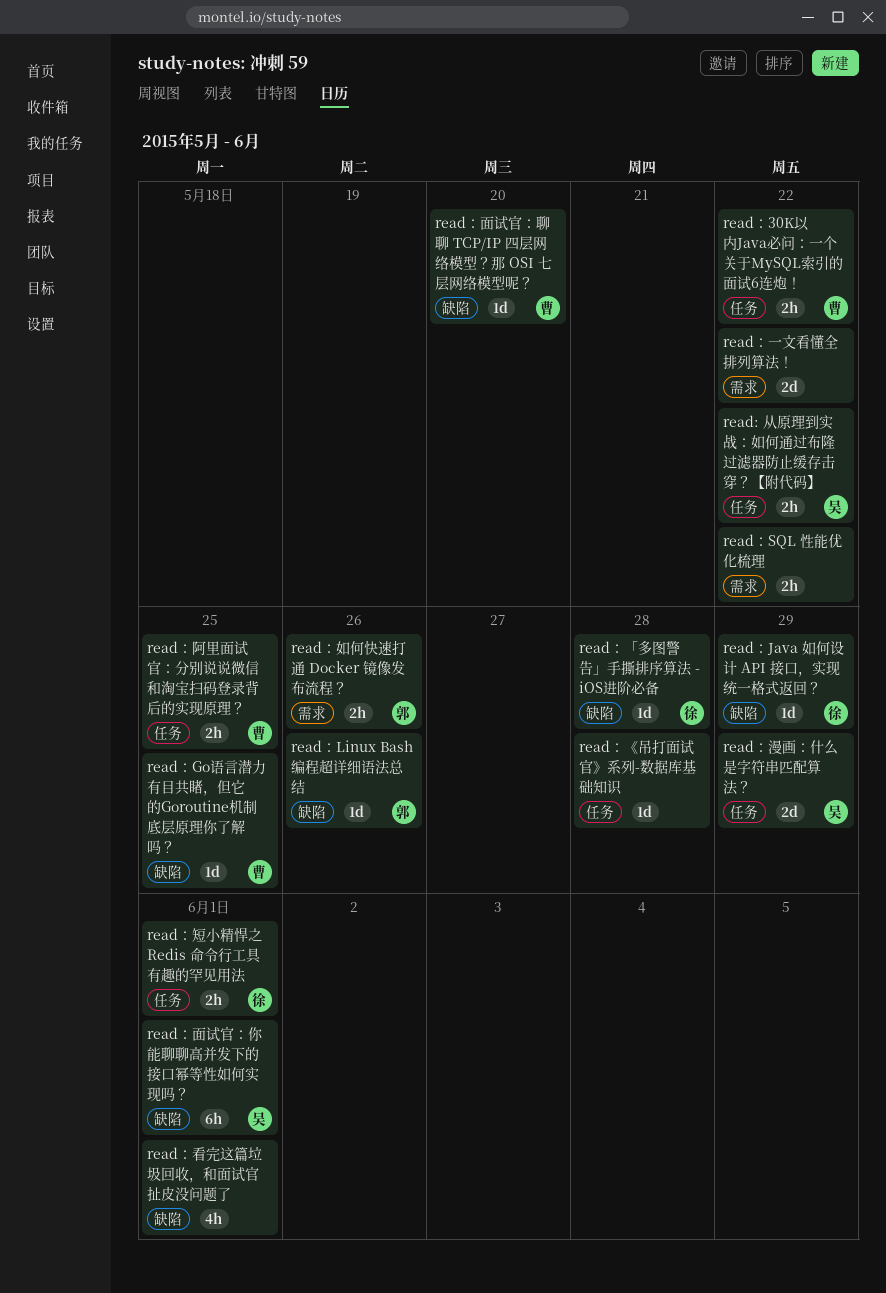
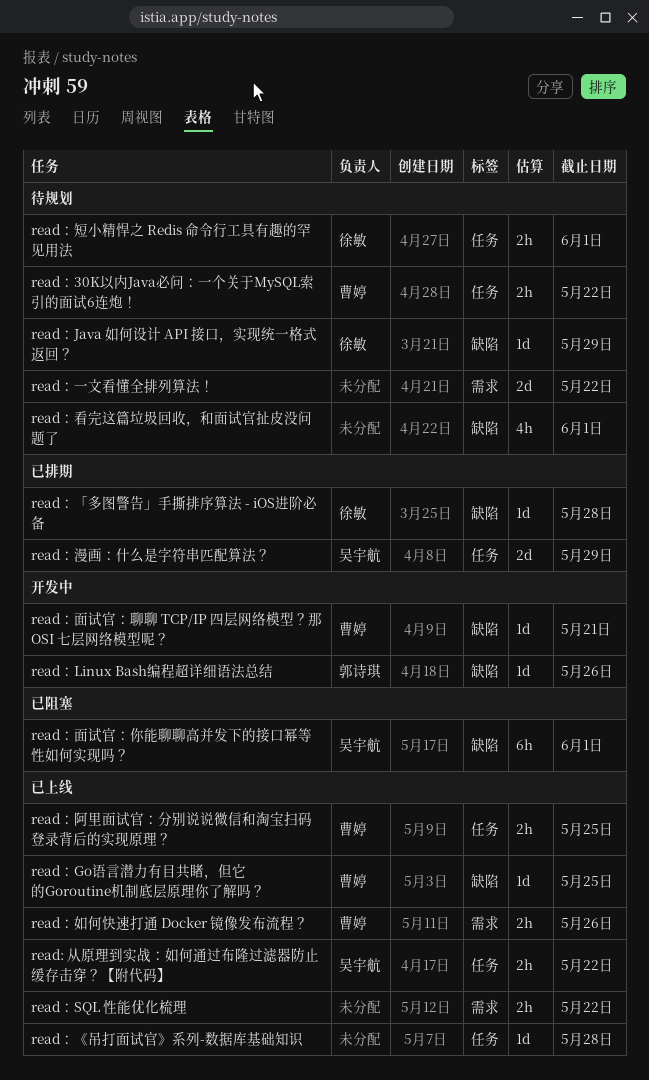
read：如何快速打通 Docker 镜像发布流程？, owner: 郭诗琪 -> 曹婷
read：面试官：聊聊 TCP/IP 四层网络模型？那 OSI 七层网络模型呢？, due: May 20 -> May 21

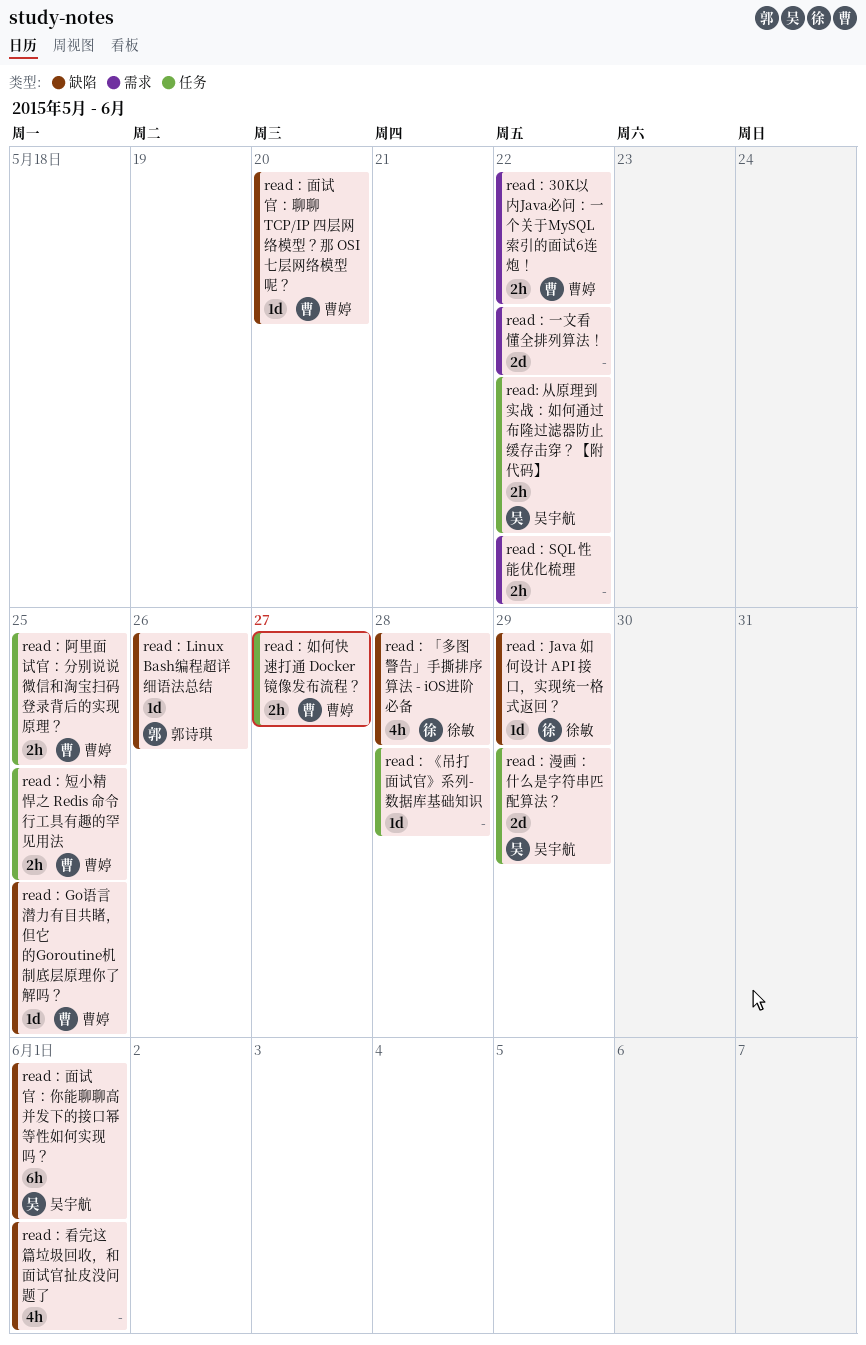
read：30K以内Java必问：一个关于MySQL索引的面试6连炮！, label: 任务 -> 需求
read：「多图警告」手撕排序算法 - iOS进阶必备, estimate: 1d -> 4h
read：如何快速打通 Docker 镜像发布流程？, label: 需求 -> 任务
read：如何快速打通 Docker 镜像发布流程？, due: May 26 -> May 27
read：短小精悍之 Redis 命令行工具有趣的罕见用法, owner: 徐敏 -> 曹婷
read：短小精悍之 Redis 命令行工具有趣的罕见用法, due: Jun 1 -> May 25
read：面试官：聊聊 TCP/IP 四层网络模型？那 OSI 七层网络模型呢？, due: May 21 -> May 20

